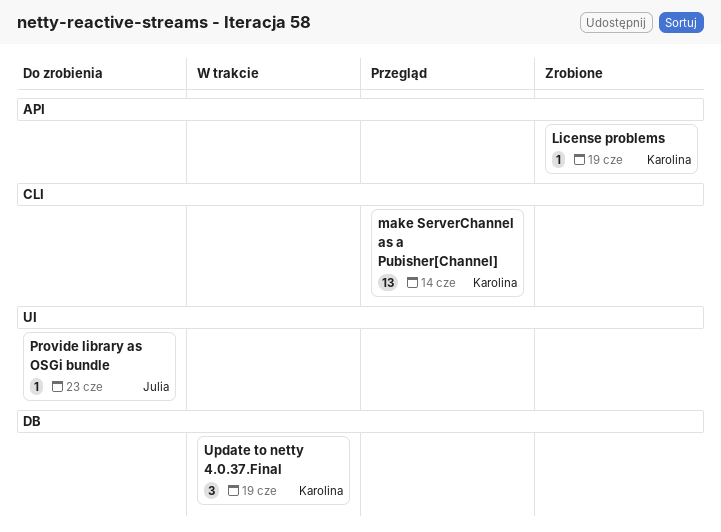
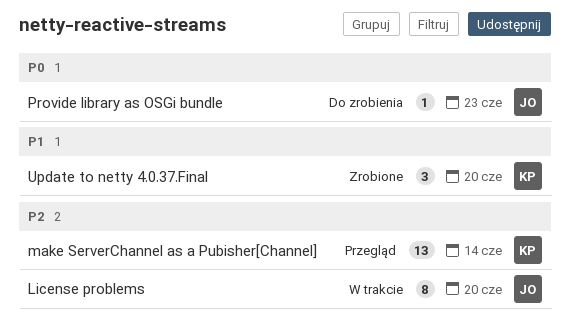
License problems, status: Zrobione -> W trakcie
License problems, owner: Karolina -> Julia
License problems, estimate: 1 -> 8
License problems, due: Jun 19 -> Jun 20
Update to netty 4.0.37.Final, status: W trakcie -> Zrobione
Update to netty 4.0.37.Final, due: Jun 19 -> Jun 20

